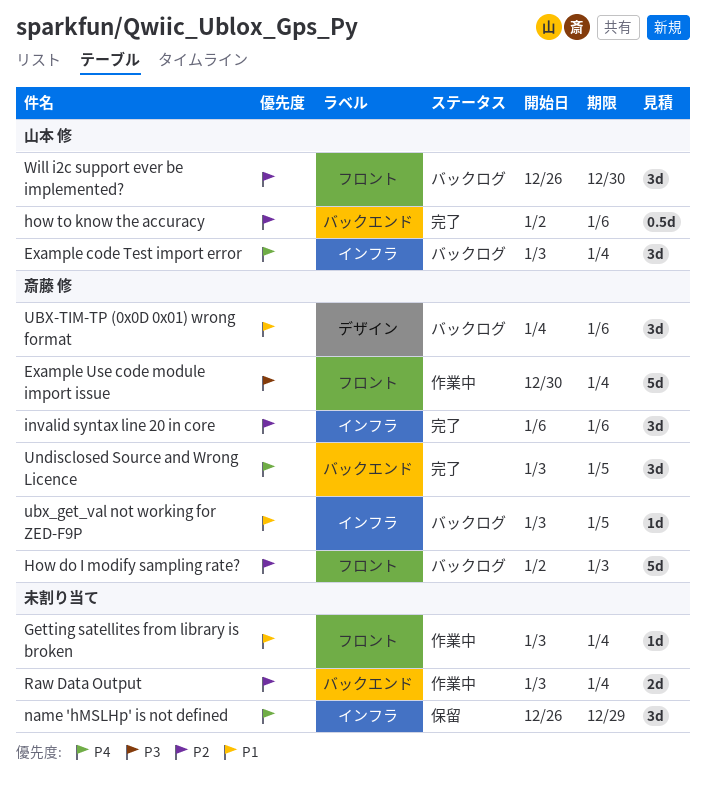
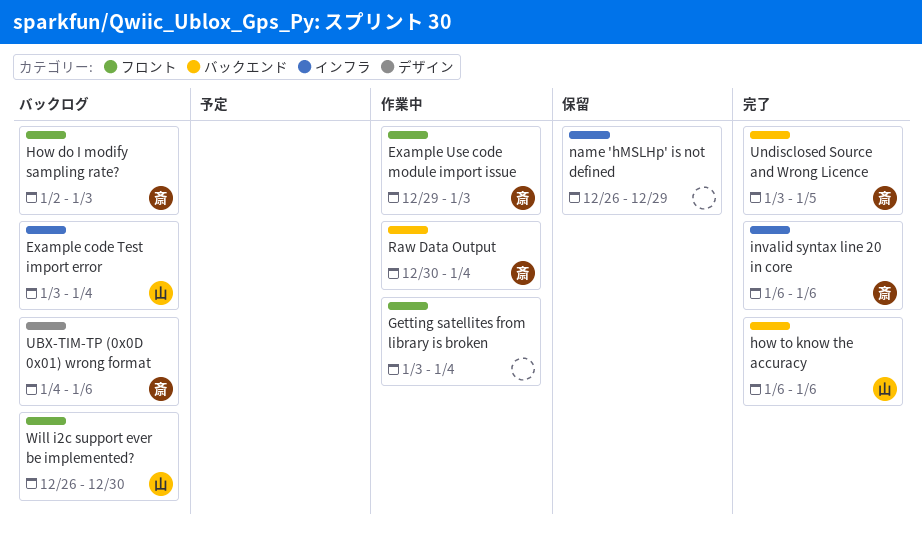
Example Use code module import issue, start: Dec 30 -> Dec 29
Example Use code module import issue, due: Jan 4 -> Jan 3
how to know the accuracy, start: Jan 2 -> Jan 6
Raw Data Output, owner: none -> 斎藤 修
Raw Data Output, start: Jan 3 -> Dec 30
ubx_get_val not working for ZED-F9P: present -> none

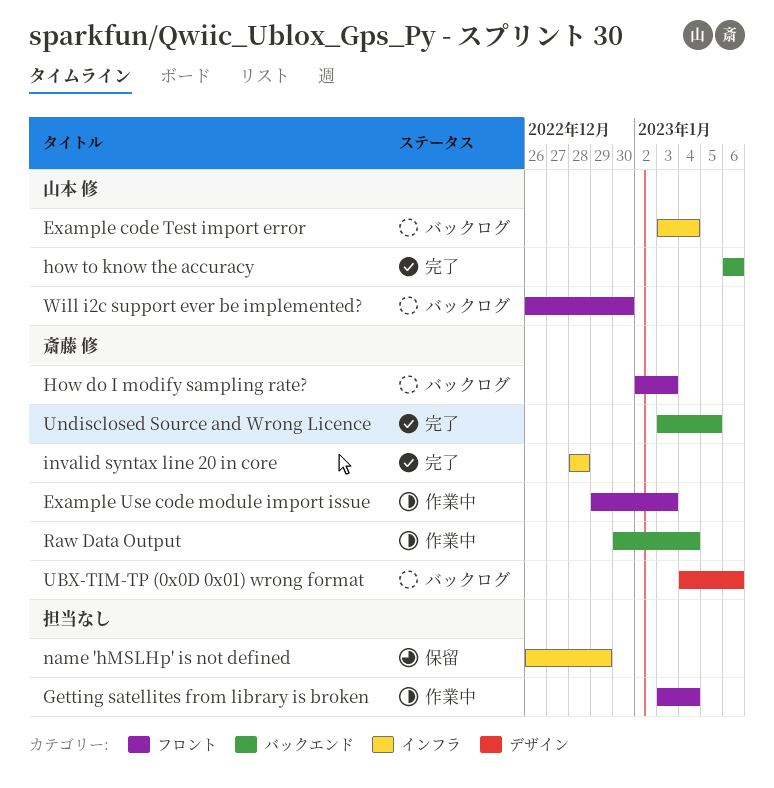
invalid syntax line 20 in core, start: Jan 6 -> Dec 28
invalid syntax line 20 in core, due: Jan 6 -> Dec 28

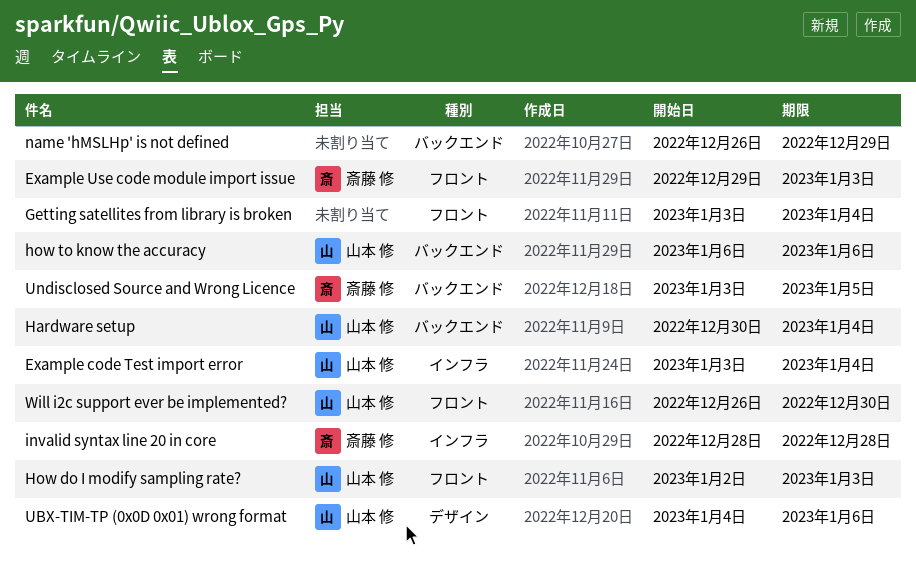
Hardware setup: none -> present
How do I modify sampling rate?, owner: 斎藤 修 -> 山本 修
name 'hMSLHp' is not defined, label: インフラ -> バックエンド
Raw Data Output: present -> none
UBX-TIM-TP (0x0D 0x01) wrong format, owner: 斎藤 修 -> 山本 修

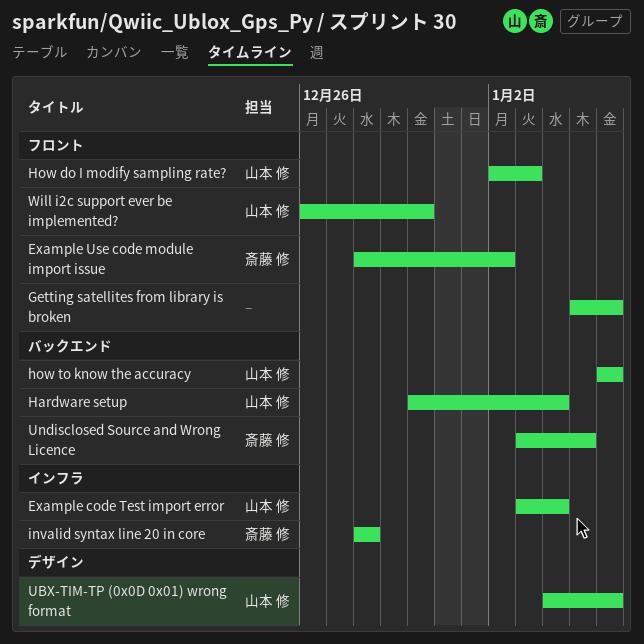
Example Use code module import issue, start: Dec 29 -> Dec 28
Example Use code module import issue, due: Jan 3 -> Jan 2
Getting satellites from library is broken, start: Jan 3 -> Jan 5
Getting satellites from library is broken, due: Jan 4 -> Jan 6
name 'hMSLHp' is not defined: present -> none

